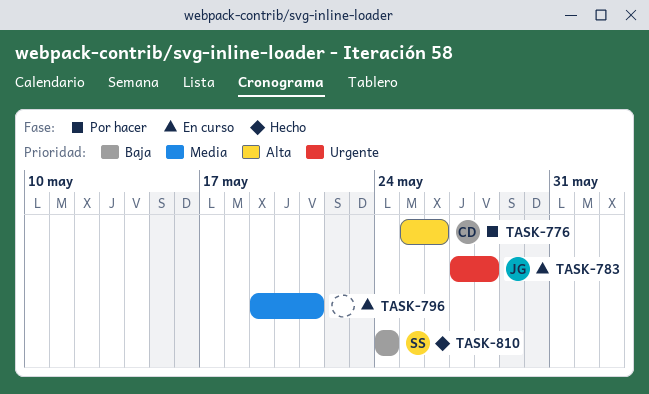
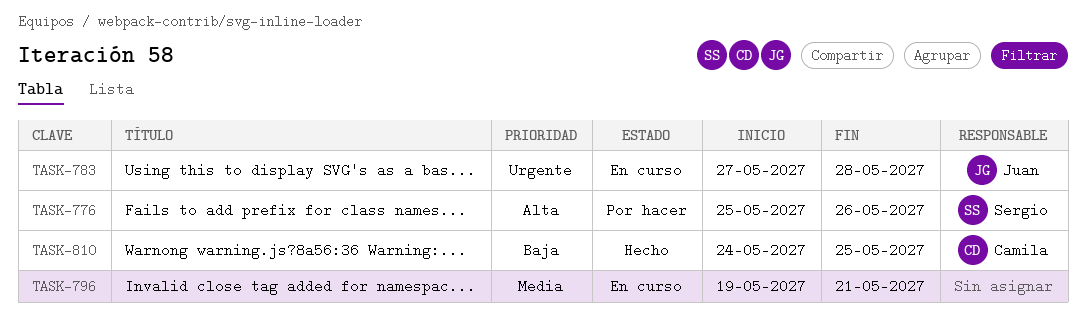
TASK-776, owner: Camila -> Sergio
TASK-810, owner: Sergio -> Camila
TASK-810, due: May 24 -> May 25

